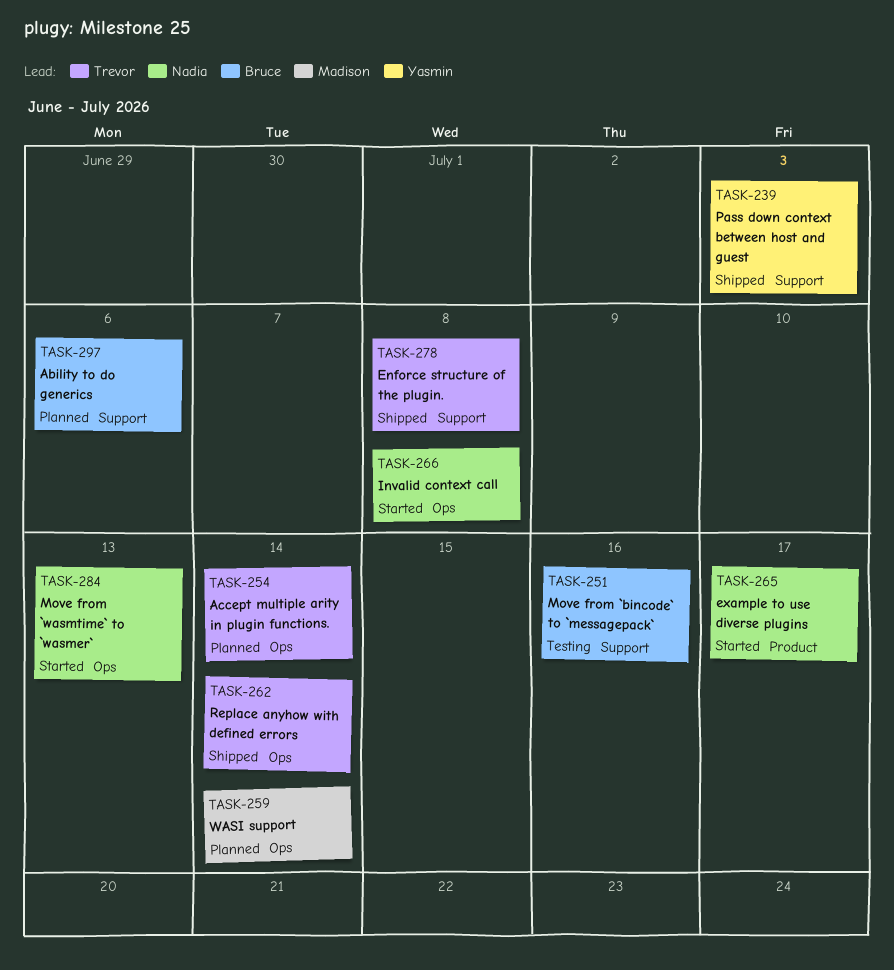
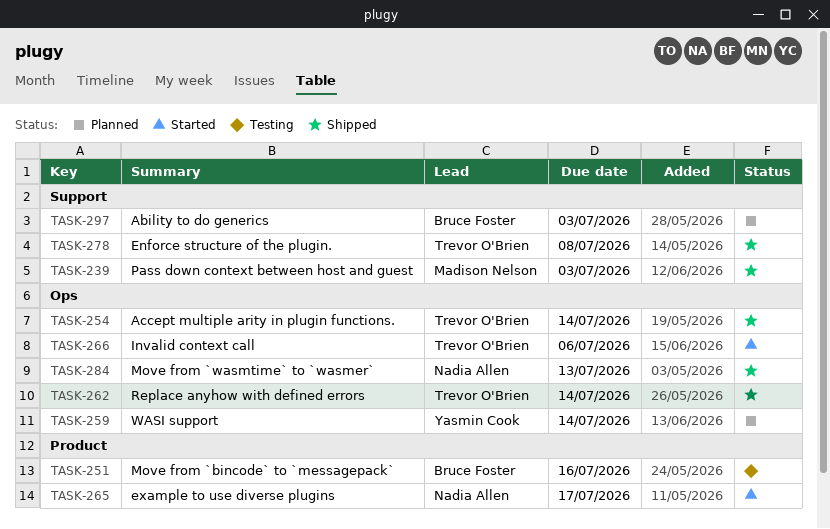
TASK-239, owner: Yasmin Cook -> Madison Nelson
TASK-251, label: Support -> Product
TASK-254, status: Planned -> Shipped
TASK-259, owner: Madison Nelson -> Yasmin Cook
TASK-266, owner: Nadia Allen -> Trevor O'Brien
TASK-266, due: Jul 8 -> Jul 6
TASK-284, status: Started -> Shipped
TASK-297, due: Jul 6 -> Jul 3

